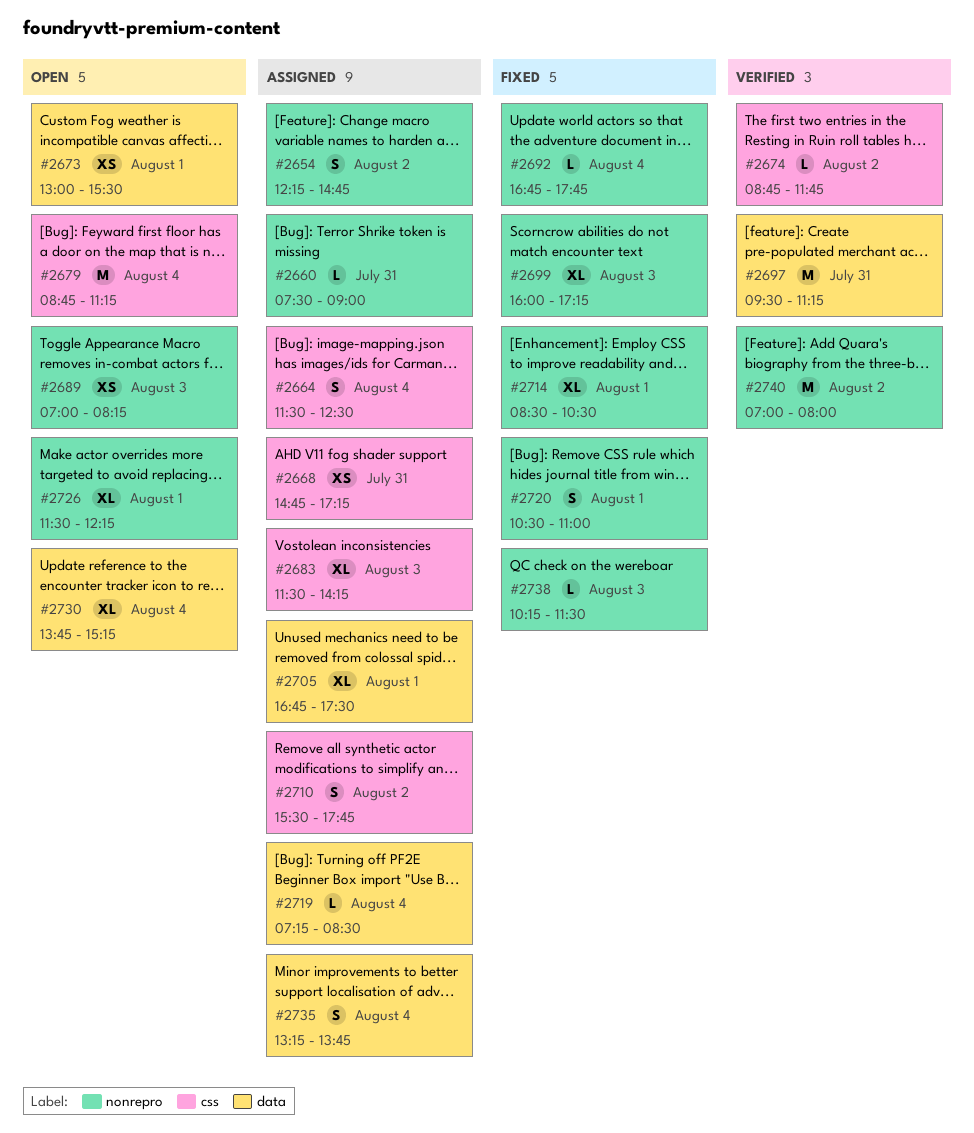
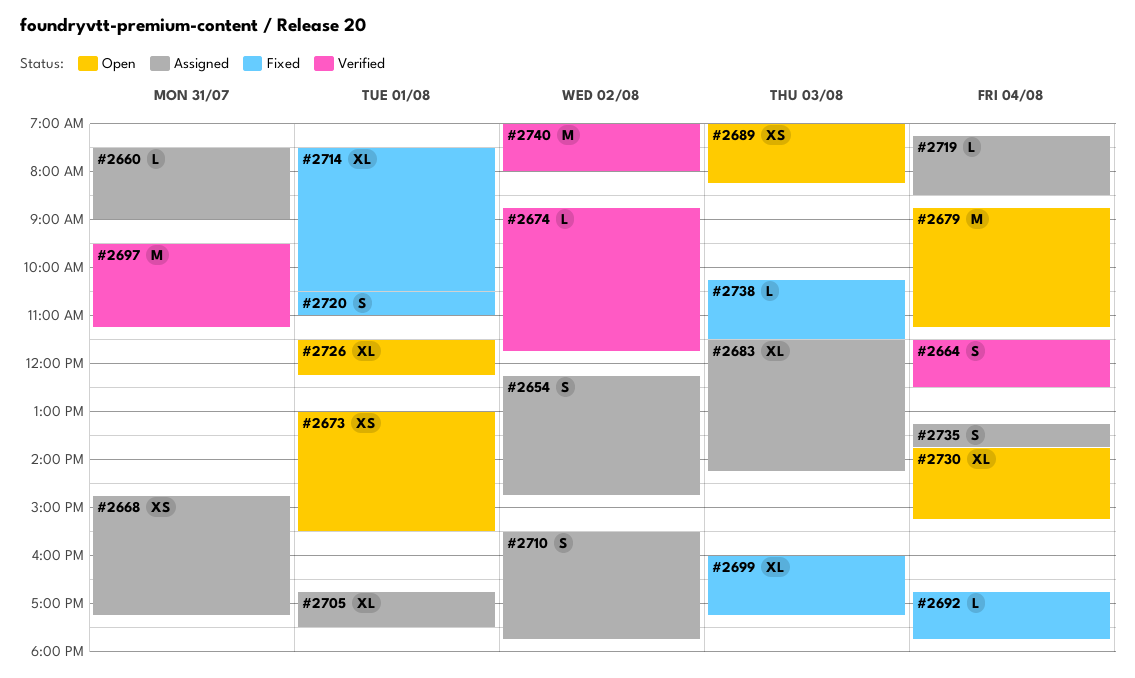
#2664, status: Assigned -> Verified
#2714, begins: 08:30 -> 07:30

